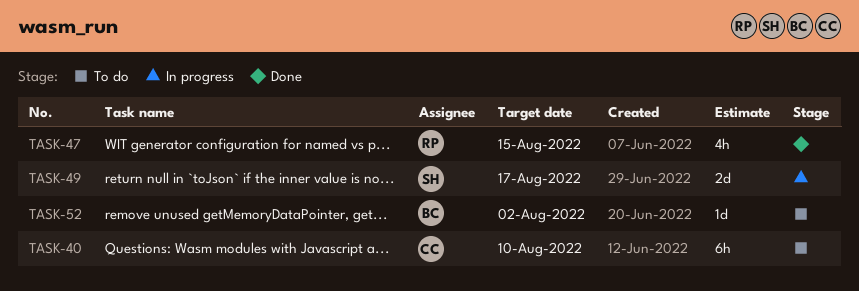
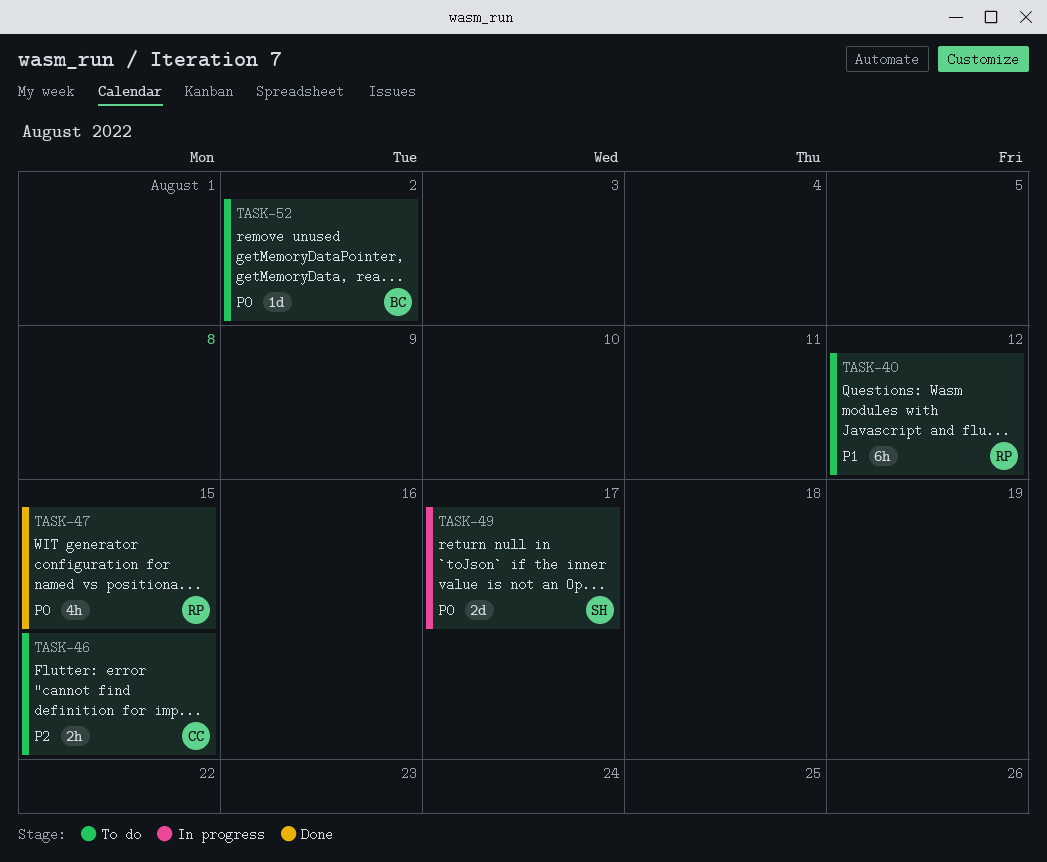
TASK-40, owner: CC -> RP
TASK-40, due: Aug 10 -> Aug 12
TASK-46: none -> present

